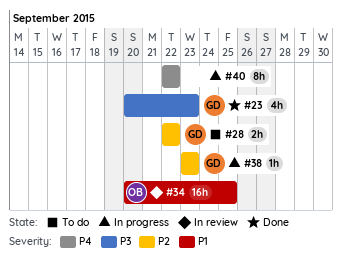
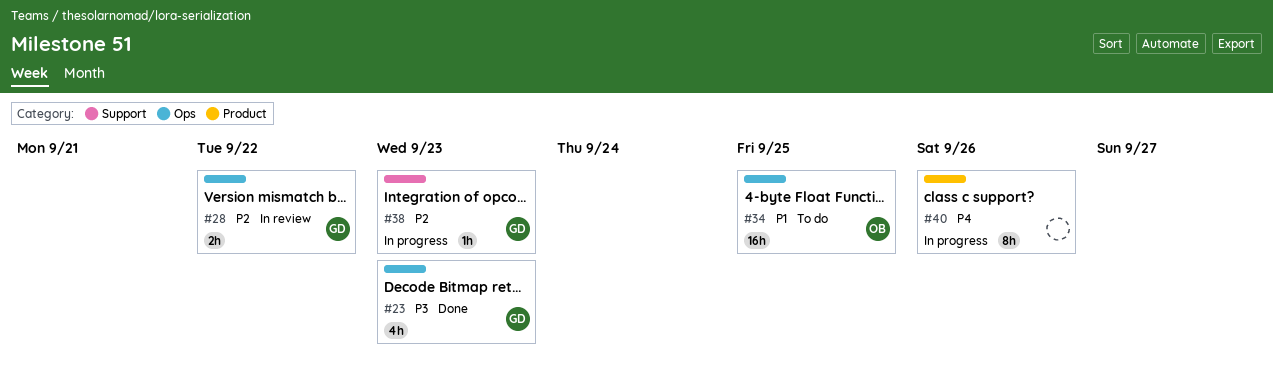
#28, status: To do -> In review
#34, status: In review -> To do
#40, due: Sep 22 -> Sep 26

